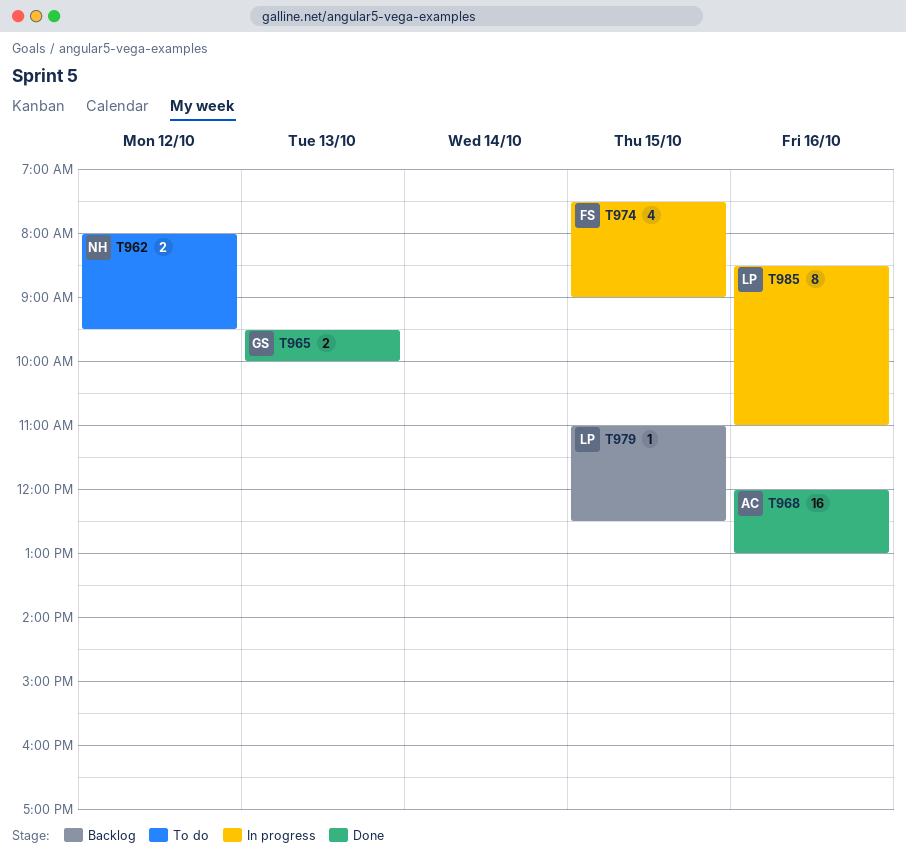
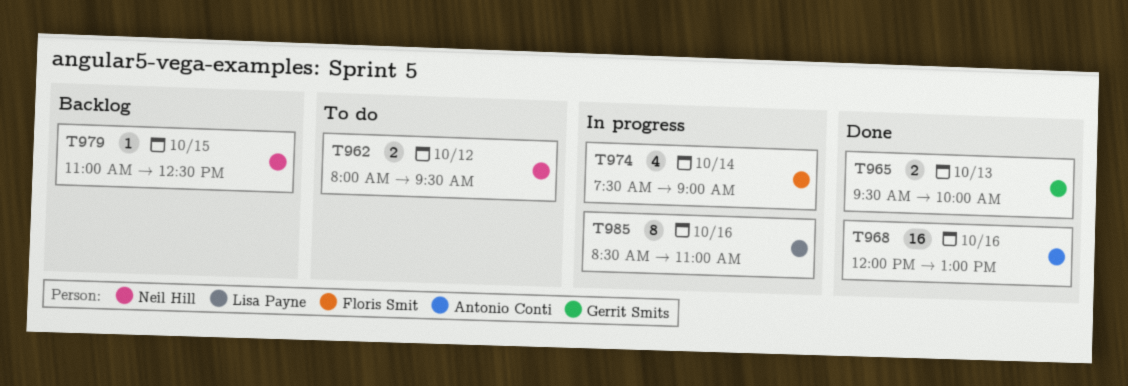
T974, day: Oct 15 -> Oct 14
T979, owner: Lisa Payne -> Neil Hill

